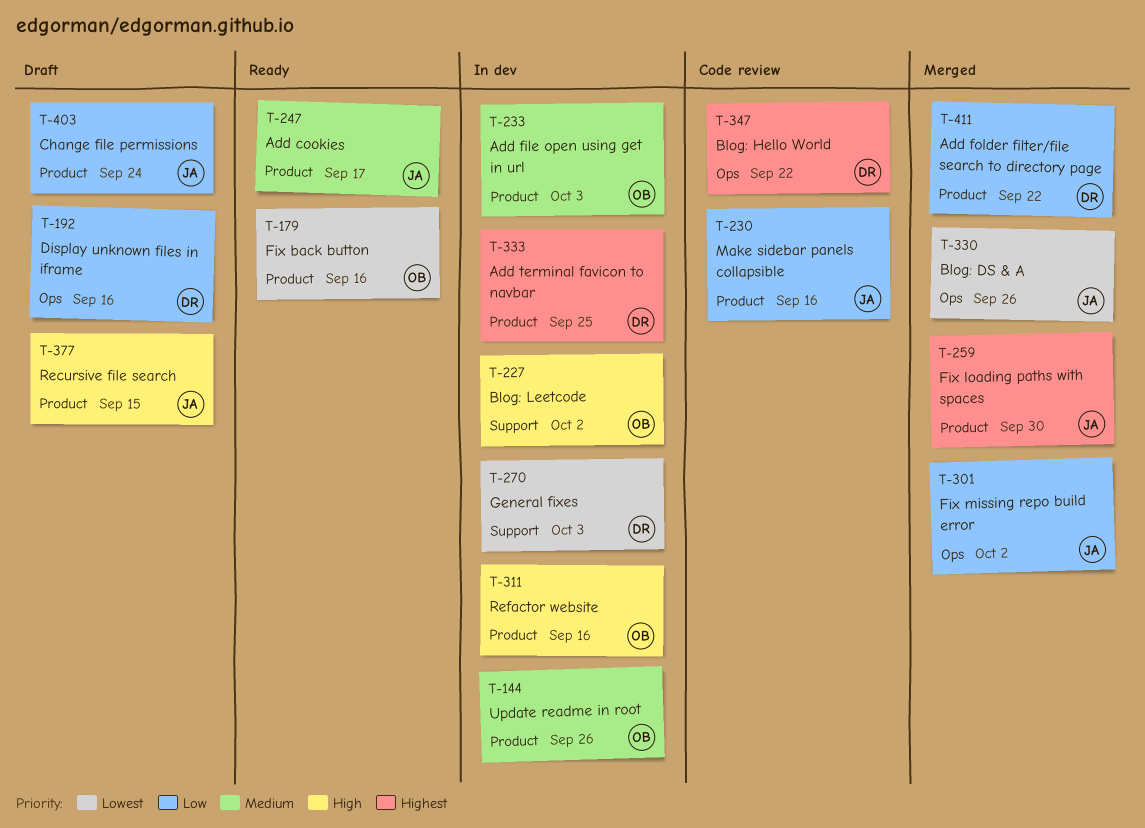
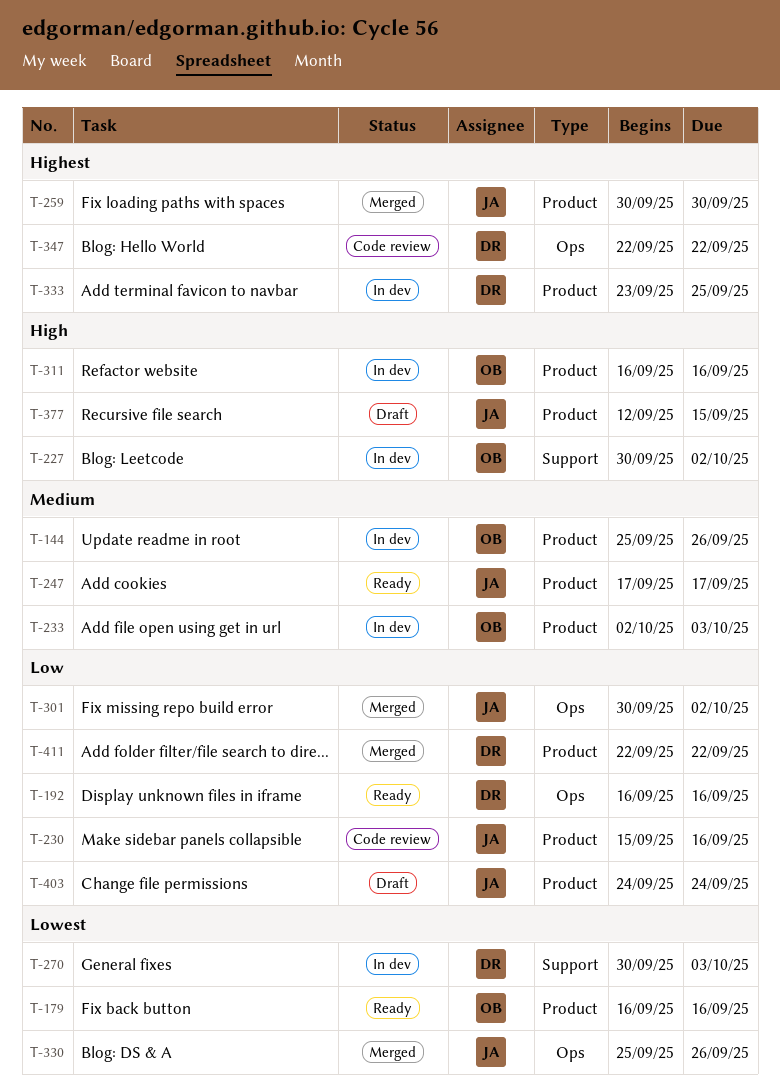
T-192, status: Draft -> Ready

